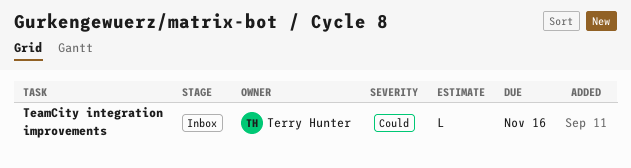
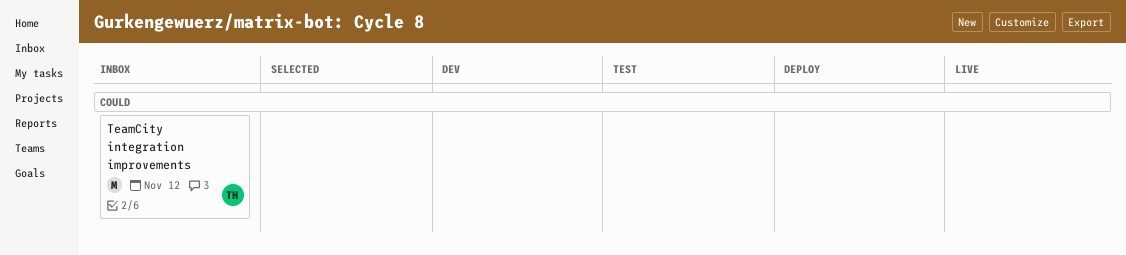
TeamCity integration improvements, estimate: L -> M
TeamCity integration improvements, due: Nov 16 -> Nov 12

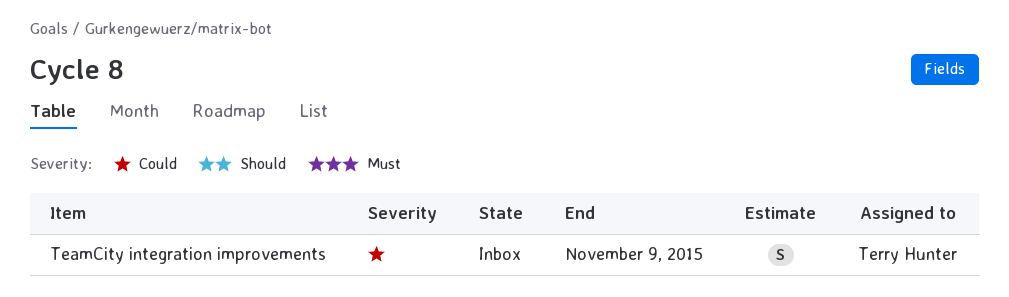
TeamCity integration improvements, estimate: M -> S
TeamCity integration improvements, due: Nov 12 -> Nov 9

